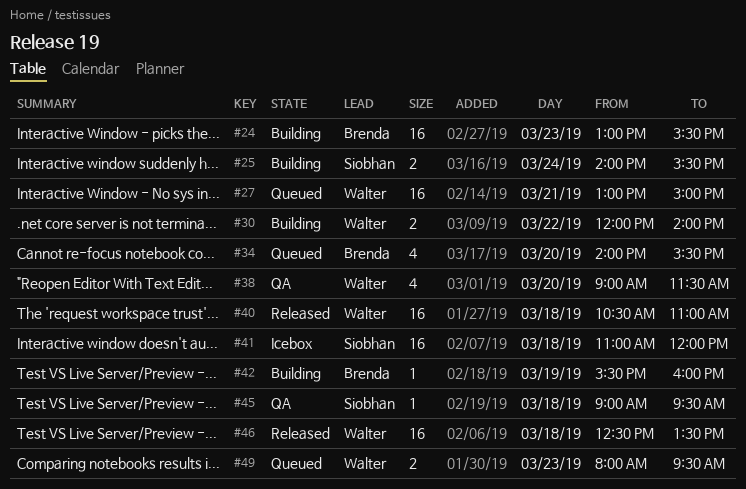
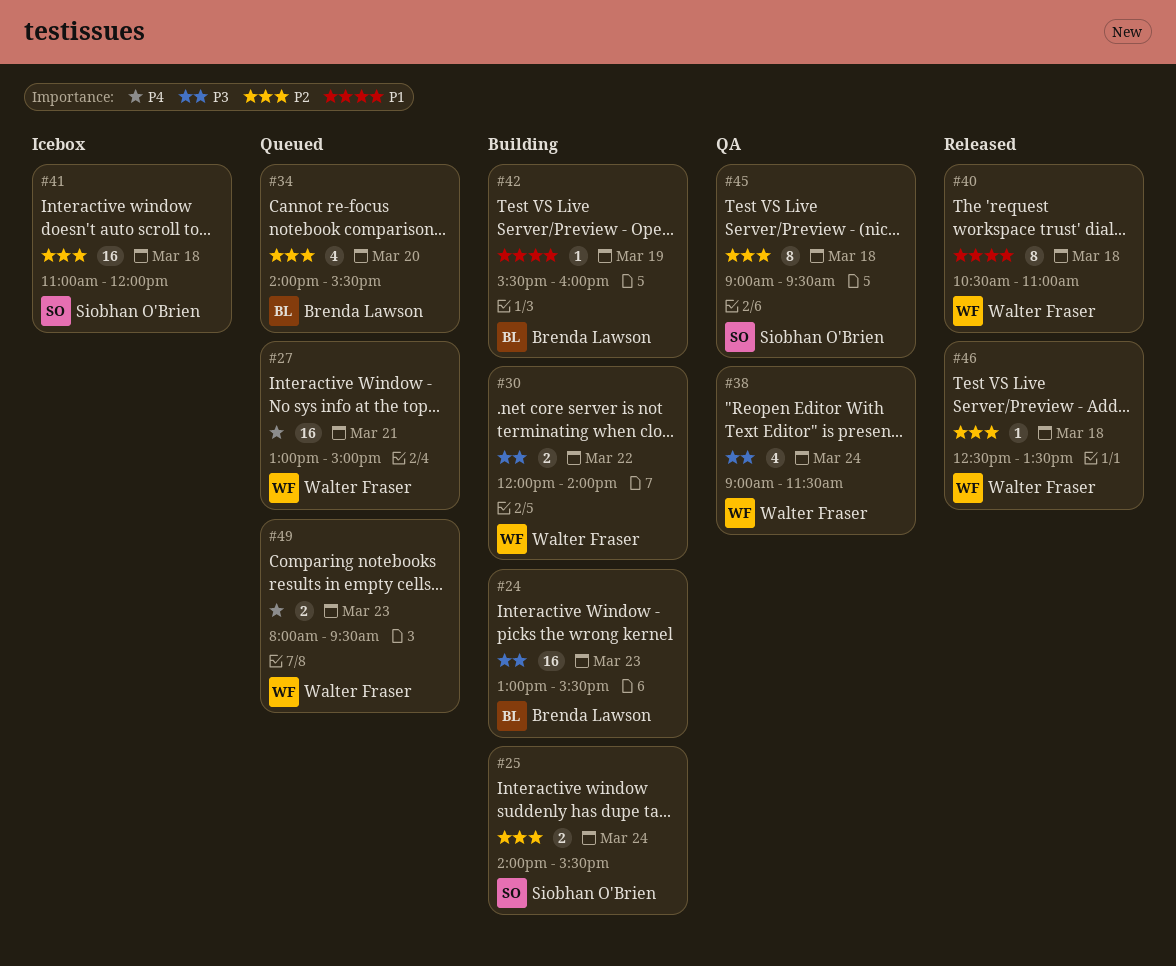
#38, day: Mar 20 -> Mar 24
#40, estimate: 16 -> 8
#45, estimate: 1 -> 8
#46, estimate: 16 -> 1

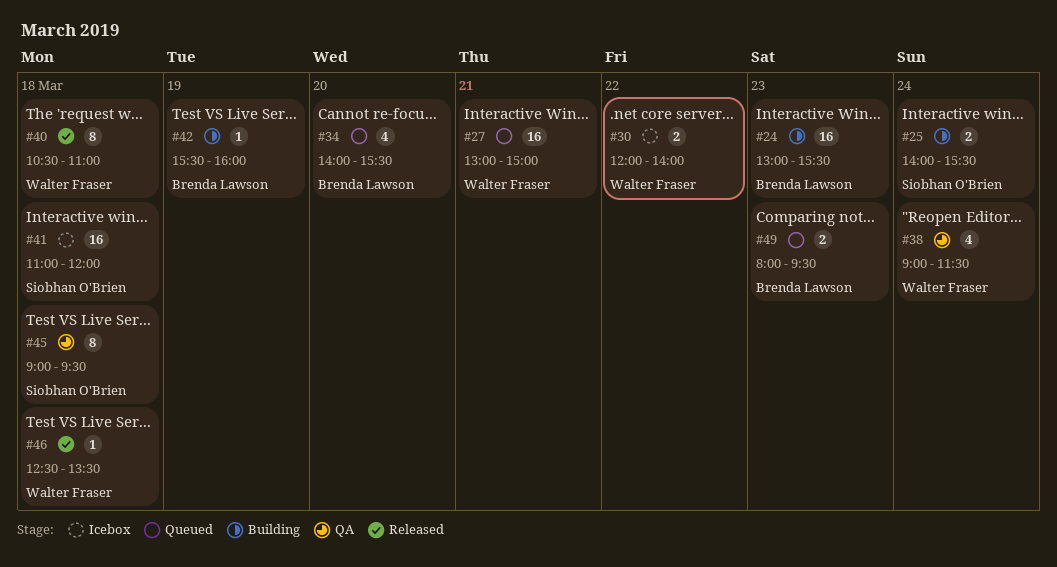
#30, status: Building -> Icebox
#49, owner: Walter Fraser -> Brenda Lawson

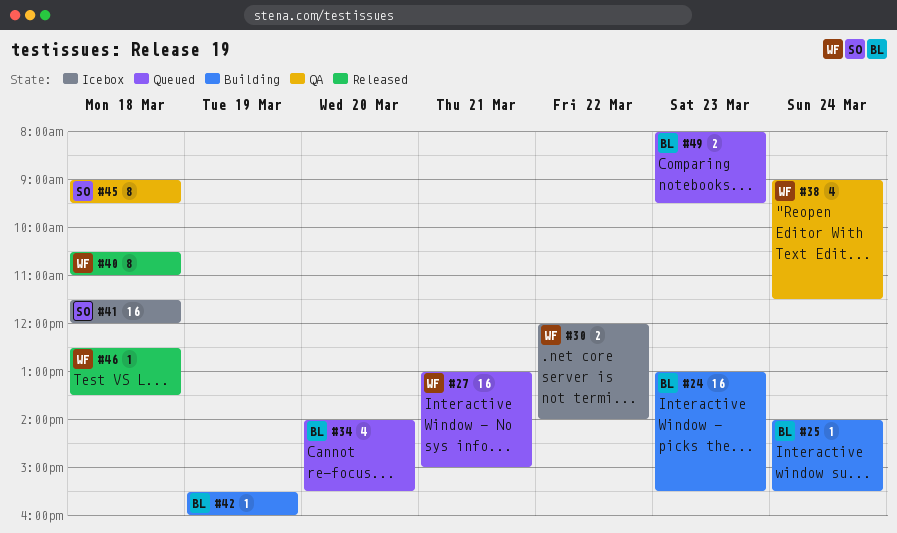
#25, owner: Siobhan O'Brien -> Brenda Lawson
#25, estimate: 2 -> 1
#41, begins: 11:00 -> 11:30

